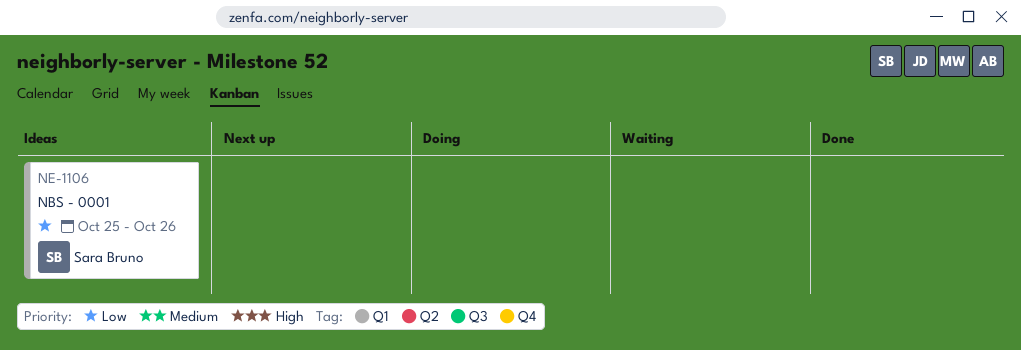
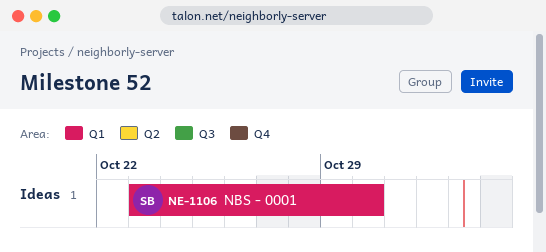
NE-1106, start: Oct 25 -> Oct 23
NE-1106, due: Oct 26 -> Oct 30

